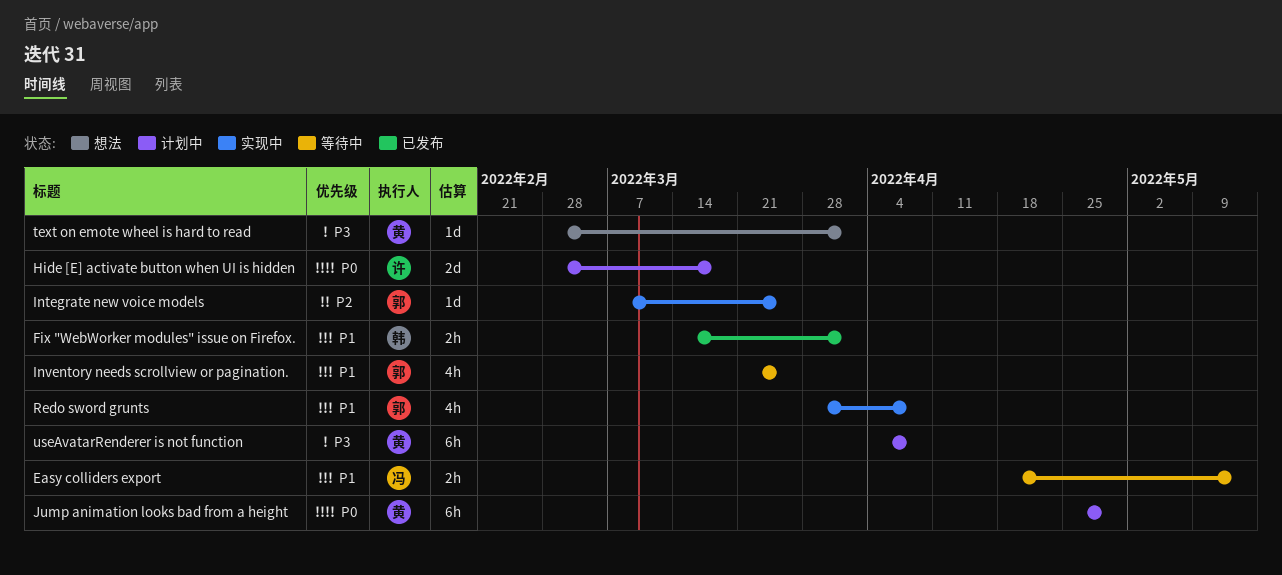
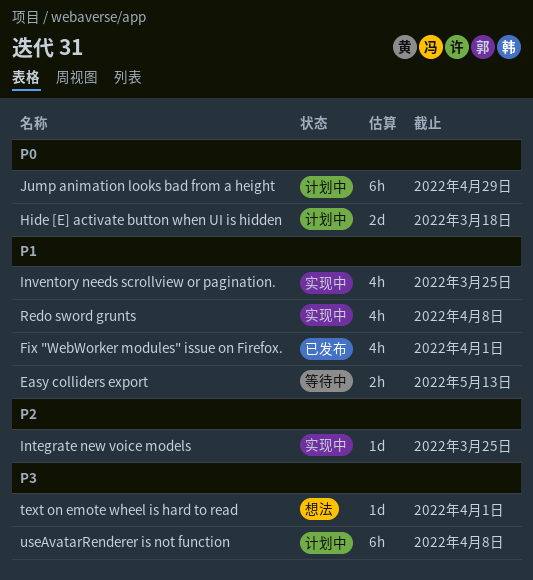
Fix "WebWorker modules" issue on Firefox., estimate: 2h -> 4h
Inventory needs scrollview or pagination., status: 等待中 -> 实现中

